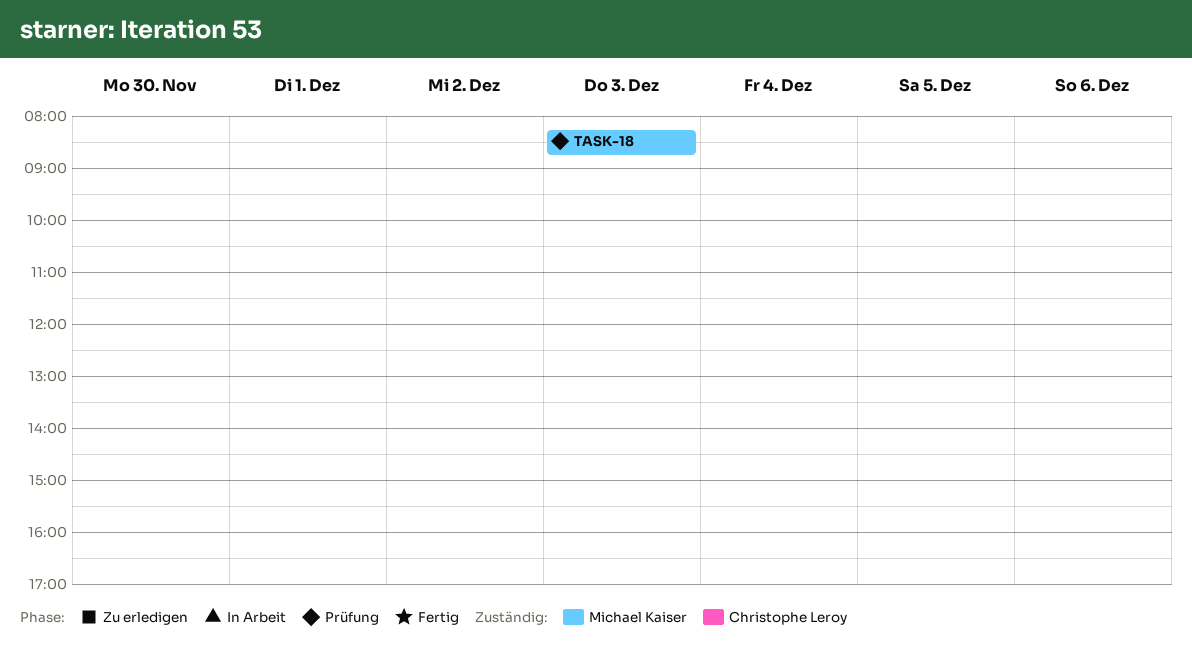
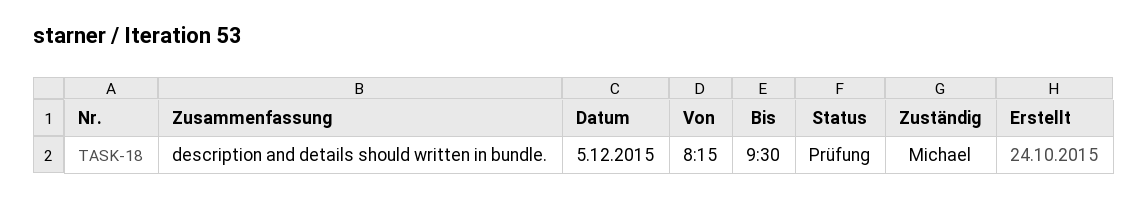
TASK-18, day: Dec 3 -> Dec 5
TASK-18, ends: 08:45 -> 09:30

